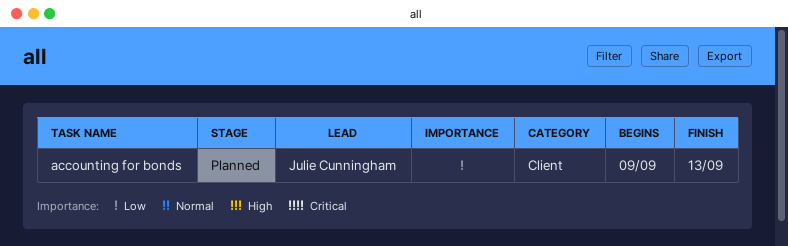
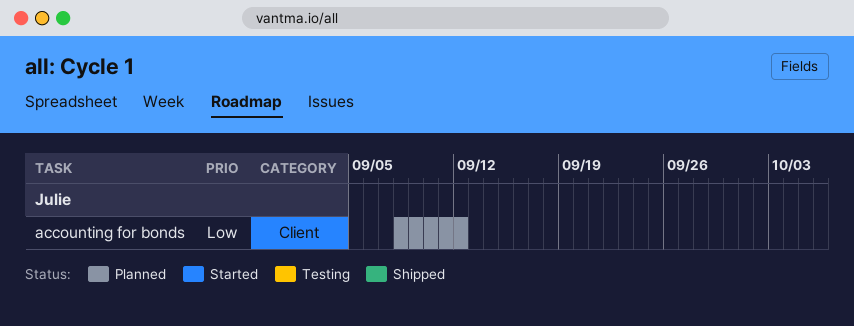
accounting for bonds, start: Sep 9 -> Sep 8
accounting for bonds, due: Sep 13 -> Sep 12

